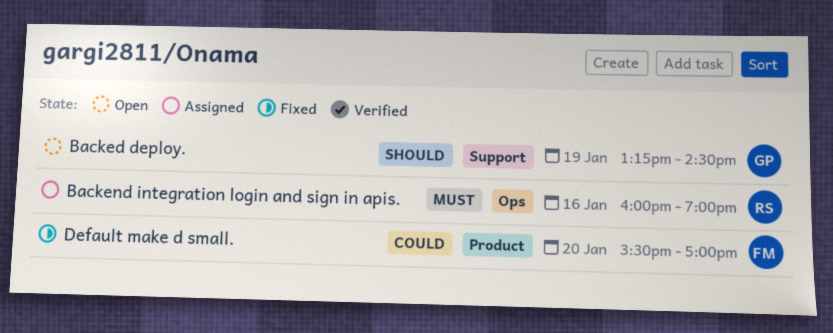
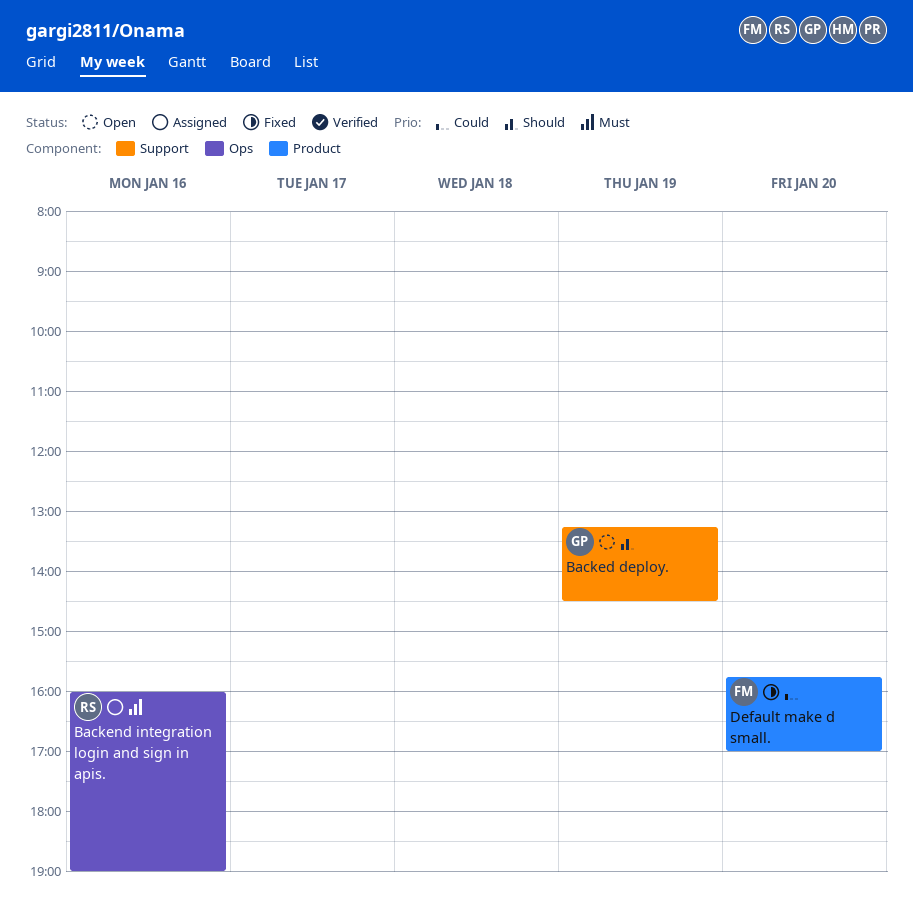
Default make d small., begins: 15:30 -> 15:45

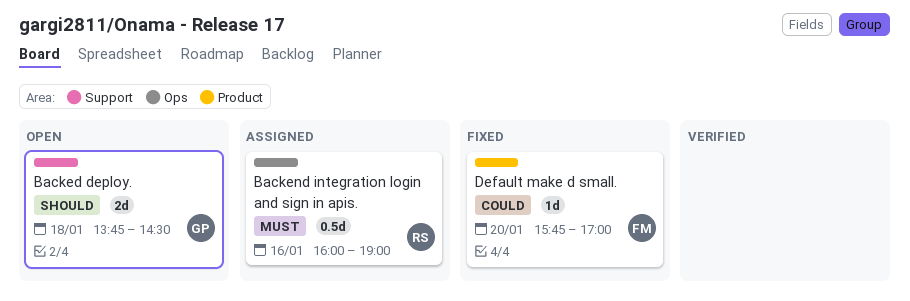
Backed deploy., day: Jan 19 -> Jan 18
Backed deploy., begins: 13:15 -> 13:45

